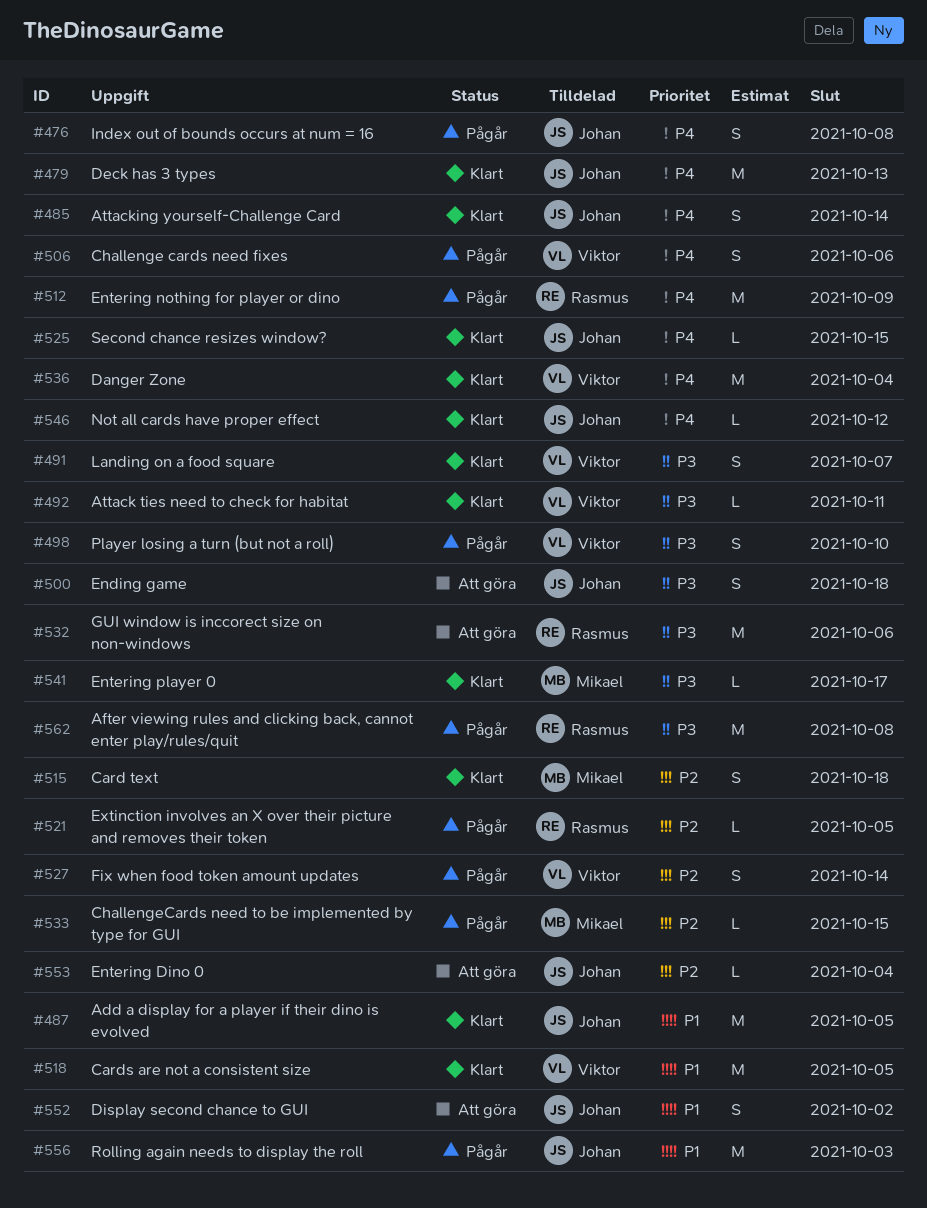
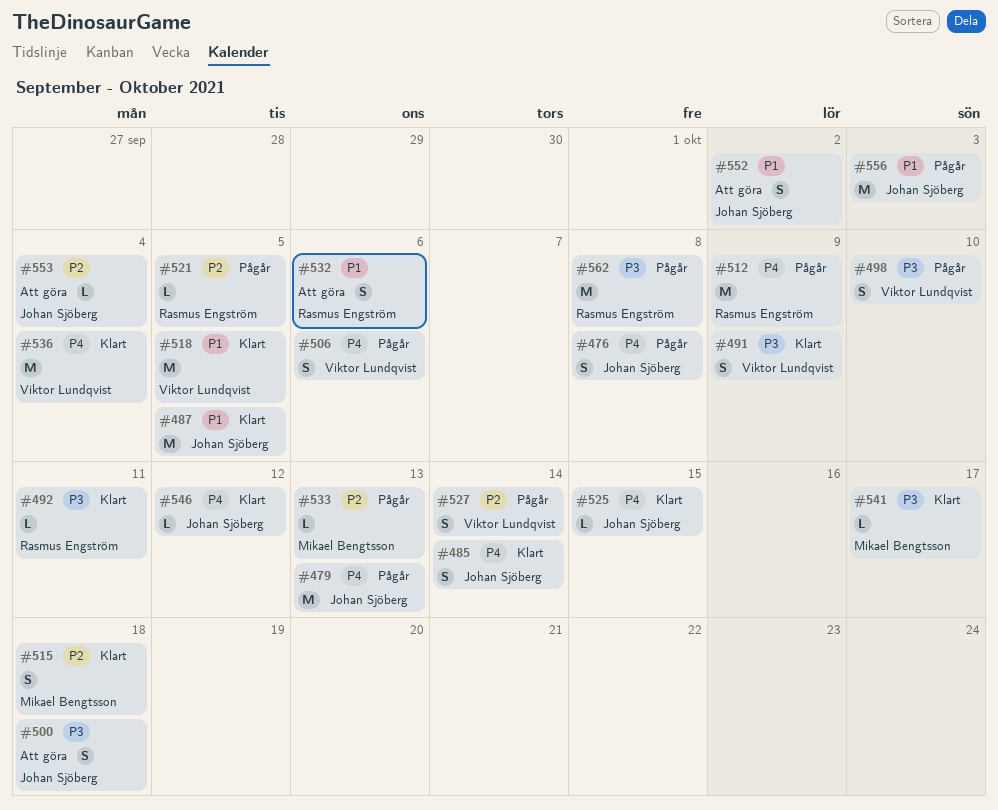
#479, status: Klart -> Pågår
#491, due: Oct 7 -> Oct 9
#492, owner: Viktor Lundqvist -> Rasmus Engström
#532, priority: P3 -> P1
#532, estimate: M -> S
#533, due: Oct 15 -> Oct 13

